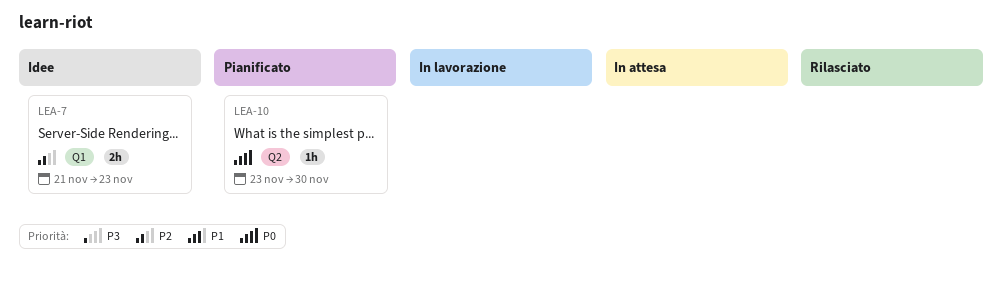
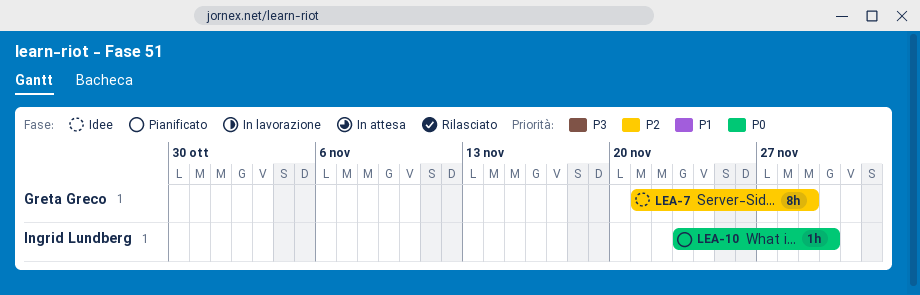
LEA-7, estimate: 2h -> 8h
LEA-7, due: Nov 23 -> Nov 29

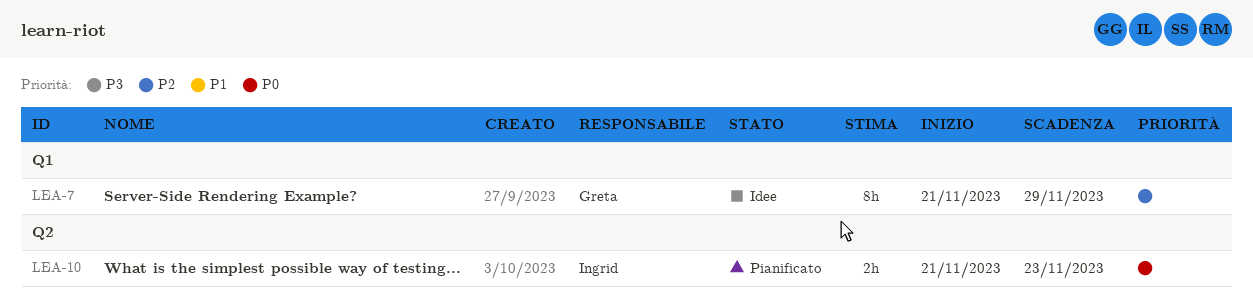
LEA-10, estimate: 1h -> 2h
LEA-10, start: Nov 23 -> Nov 21
LEA-10, due: Nov 30 -> Nov 23

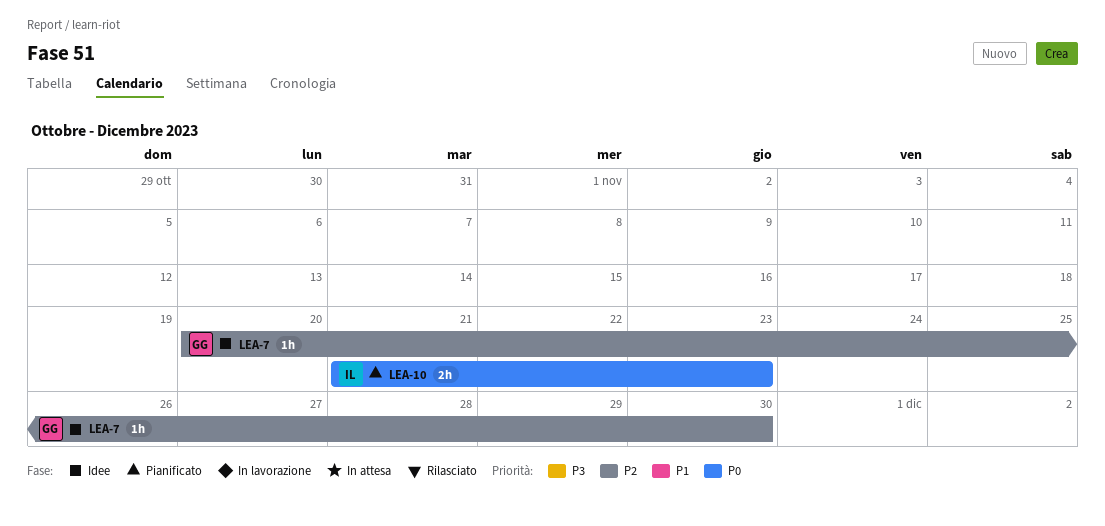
LEA-7, estimate: 8h -> 1h
LEA-7, start: Nov 21 -> Nov 20
LEA-7, due: Nov 29 -> Nov 30

